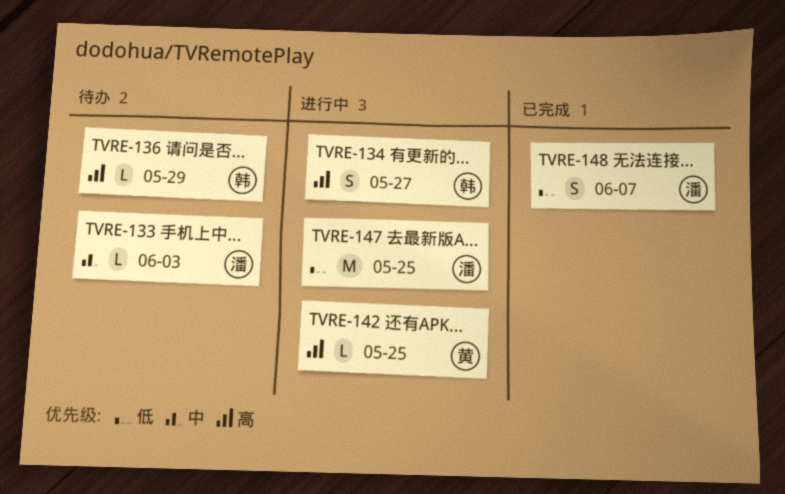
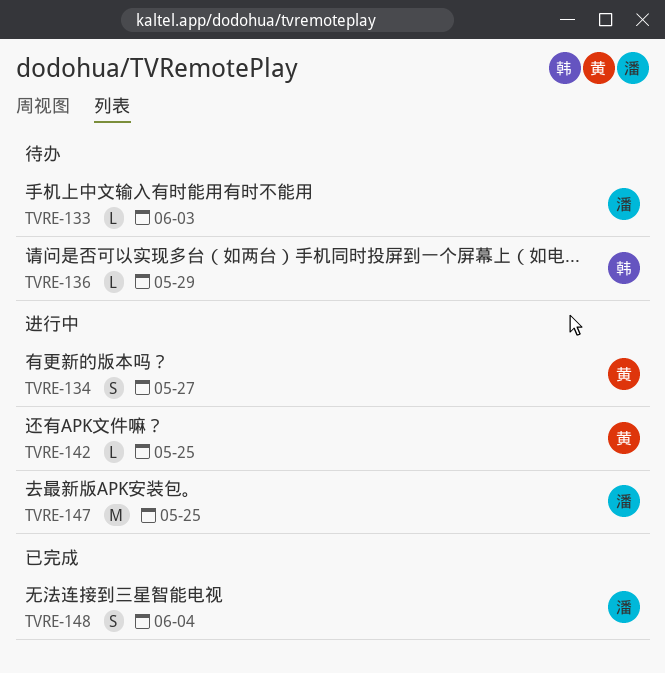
TVRE-134, owner: 韩 -> 黄
TVRE-148, due: Jun 7 -> Jun 4

